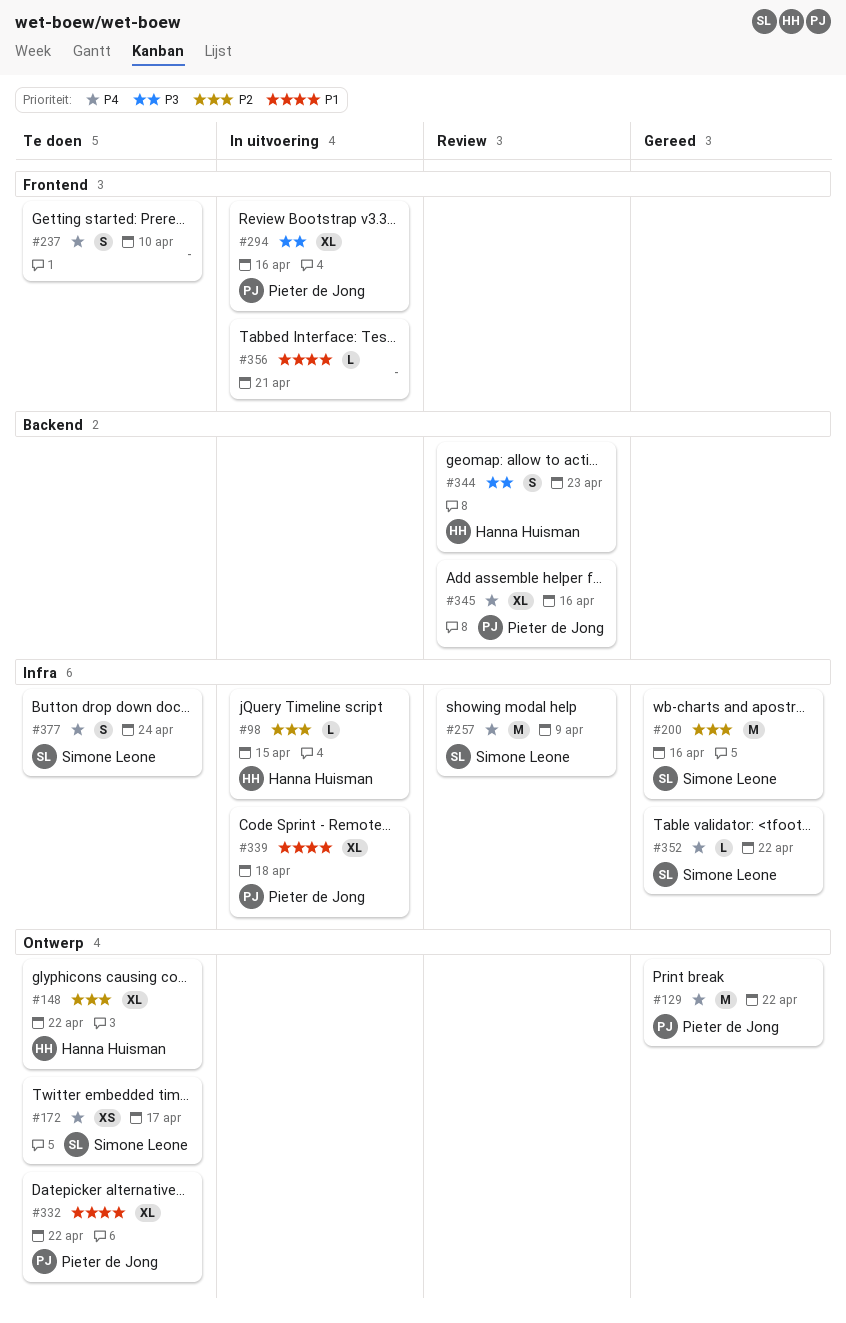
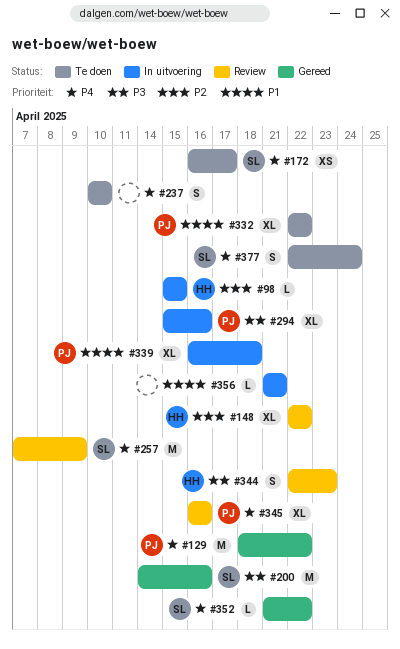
#148, status: Te doen -> Review
#200, priority: P2 -> P3

